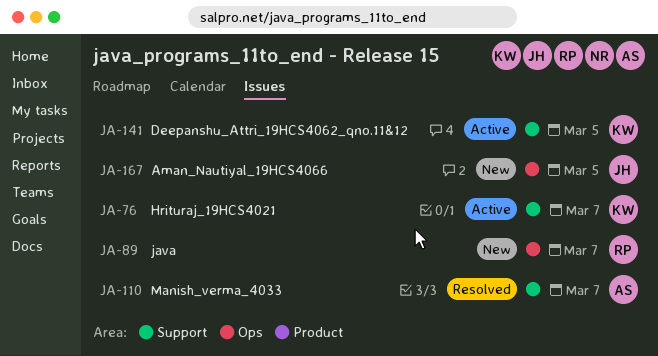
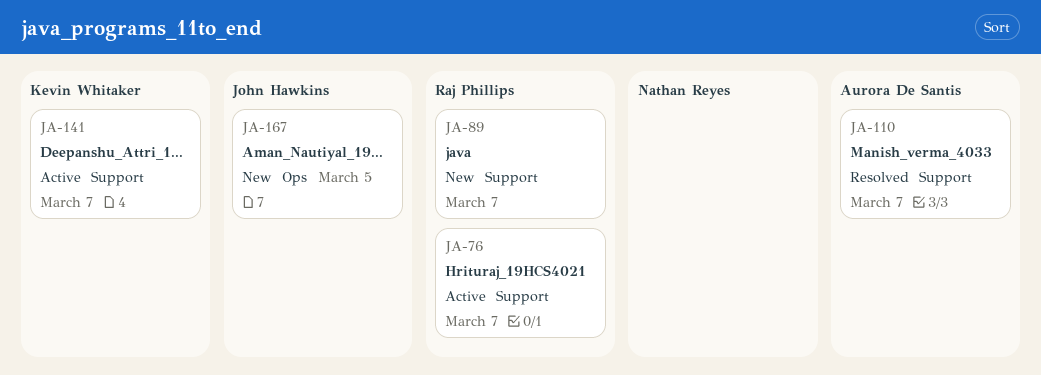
JA-76, owner: Kevin Whitaker -> Raj Phillips
JA-89, label: Ops -> Support
JA-141, due: Mar 5 -> Mar 7

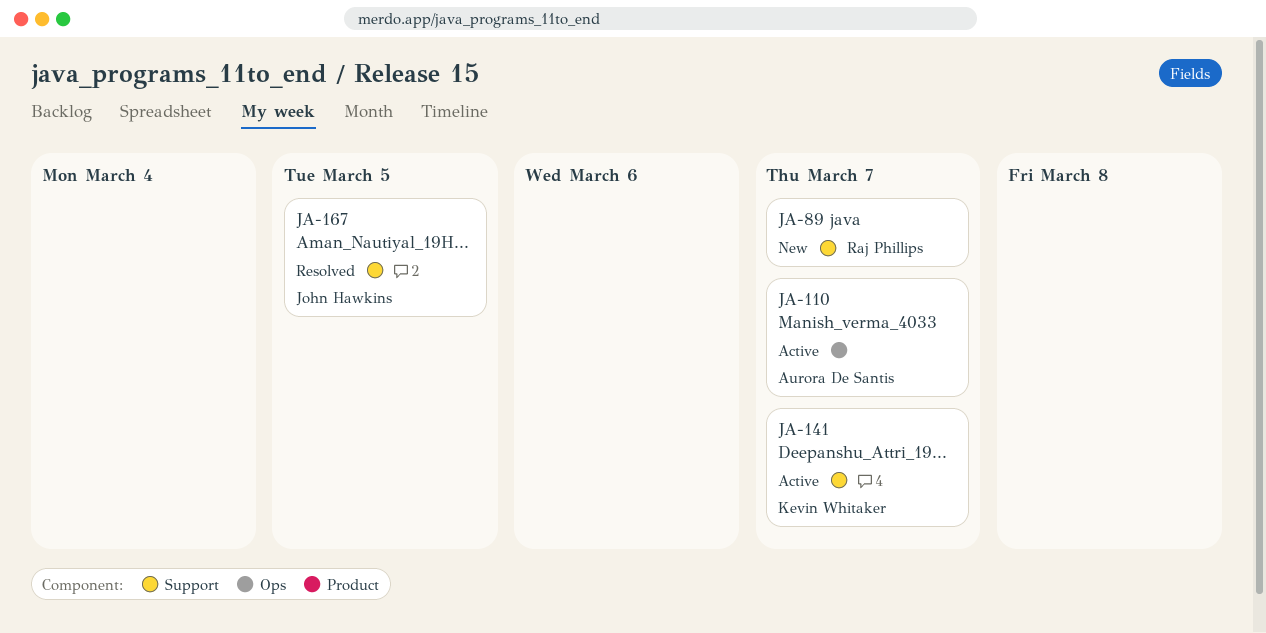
JA-76: present -> none
JA-110, status: Resolved -> Active
JA-110, label: Support -> Ops
JA-167, status: New -> Resolved
JA-167, label: Ops -> Support

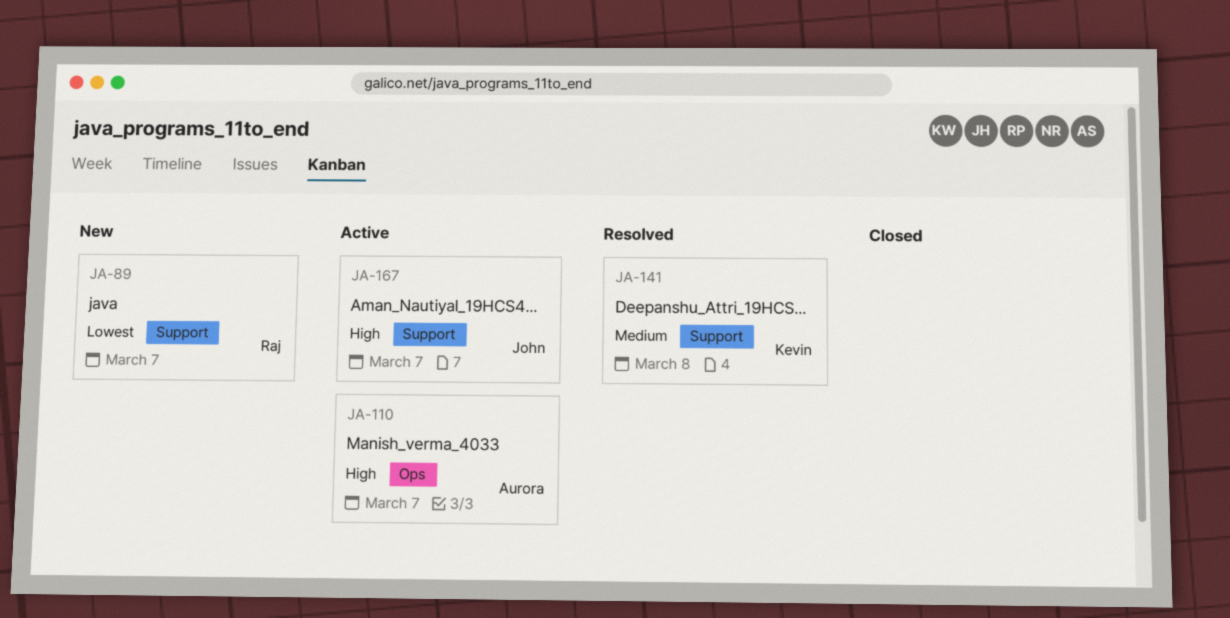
JA-141, status: Active -> Resolved
JA-141, due: Mar 7 -> Mar 8
JA-167, status: Resolved -> Active
JA-167, due: Mar 5 -> Mar 7

